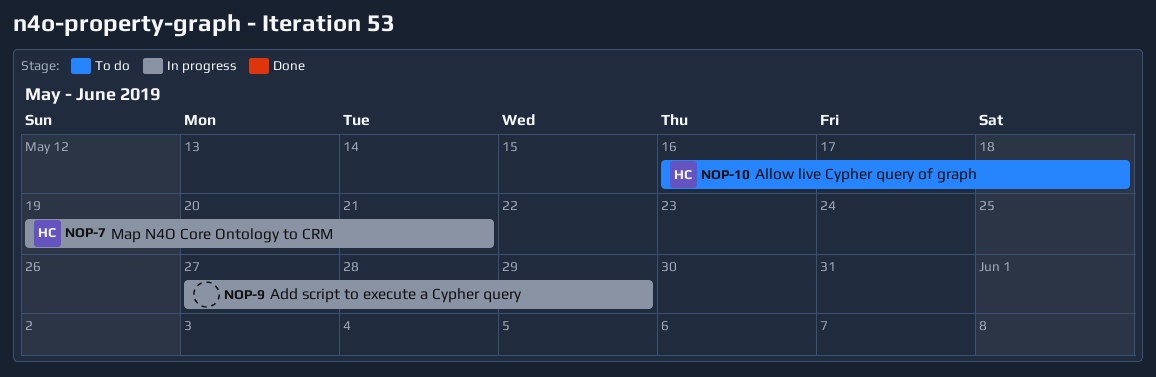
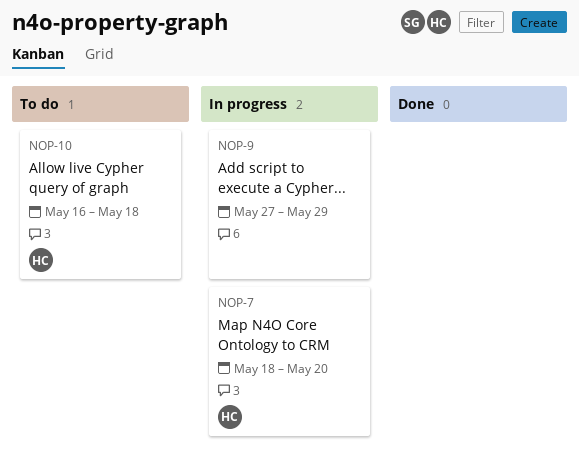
NOP-7, start: May 19 -> May 18
NOP-7, due: May 21 -> May 20

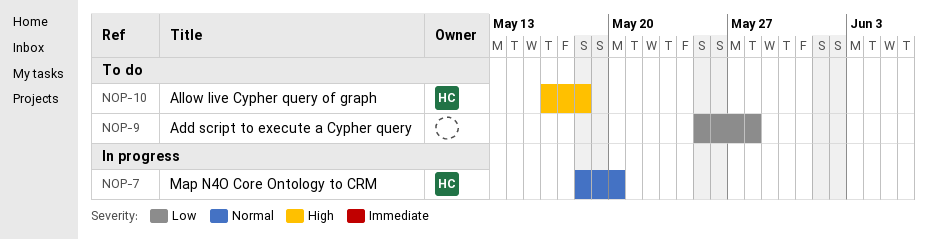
NOP-9, status: In progress -> To do
NOP-9, start: May 27 -> May 25
NOP-9, due: May 29 -> May 28

